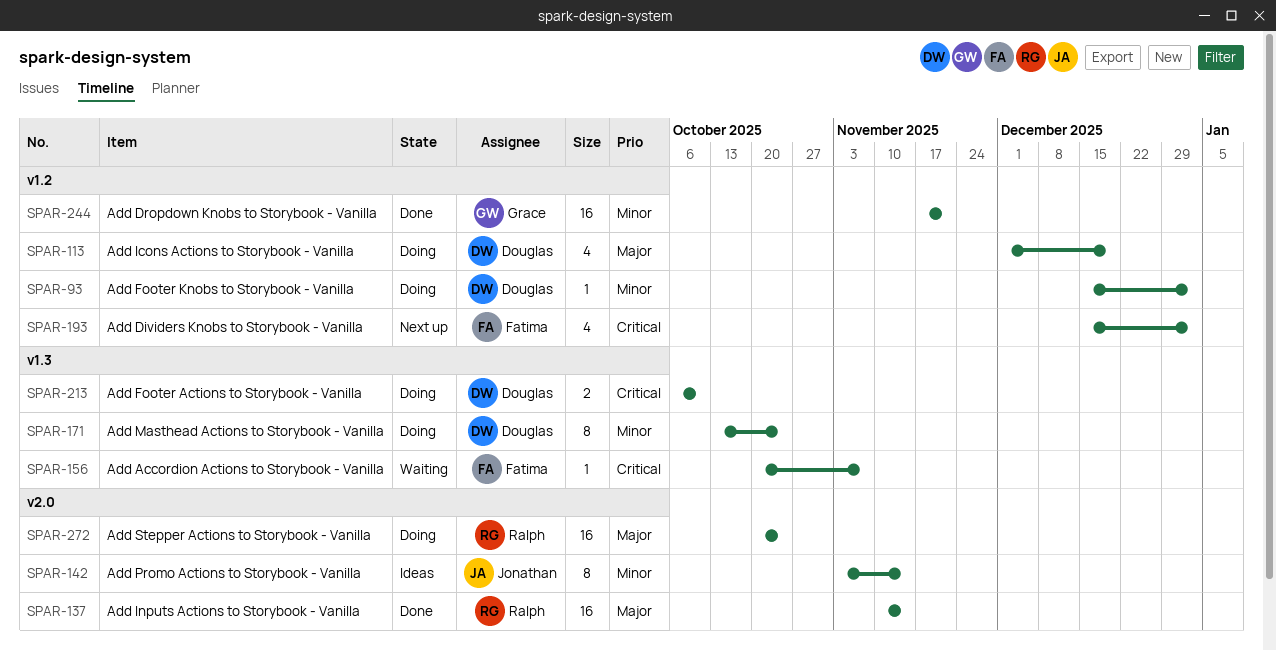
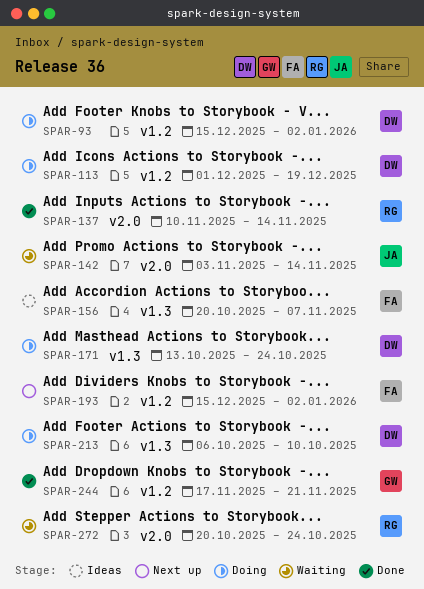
SPAR-142, status: Ideas -> Waiting
SPAR-156, status: Waiting -> Ideas
SPAR-272, status: Doing -> Waiting

